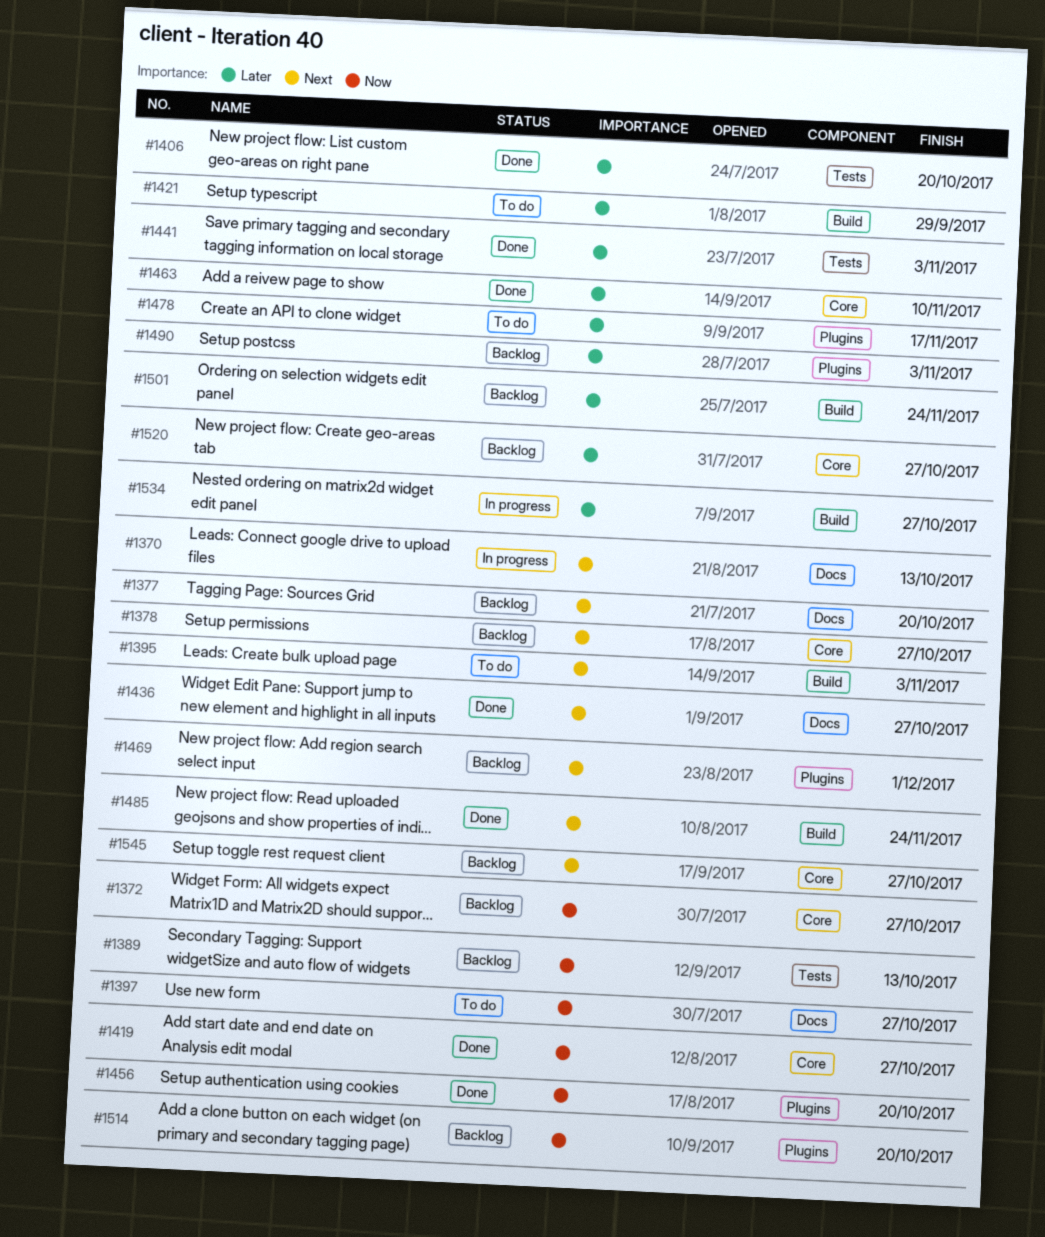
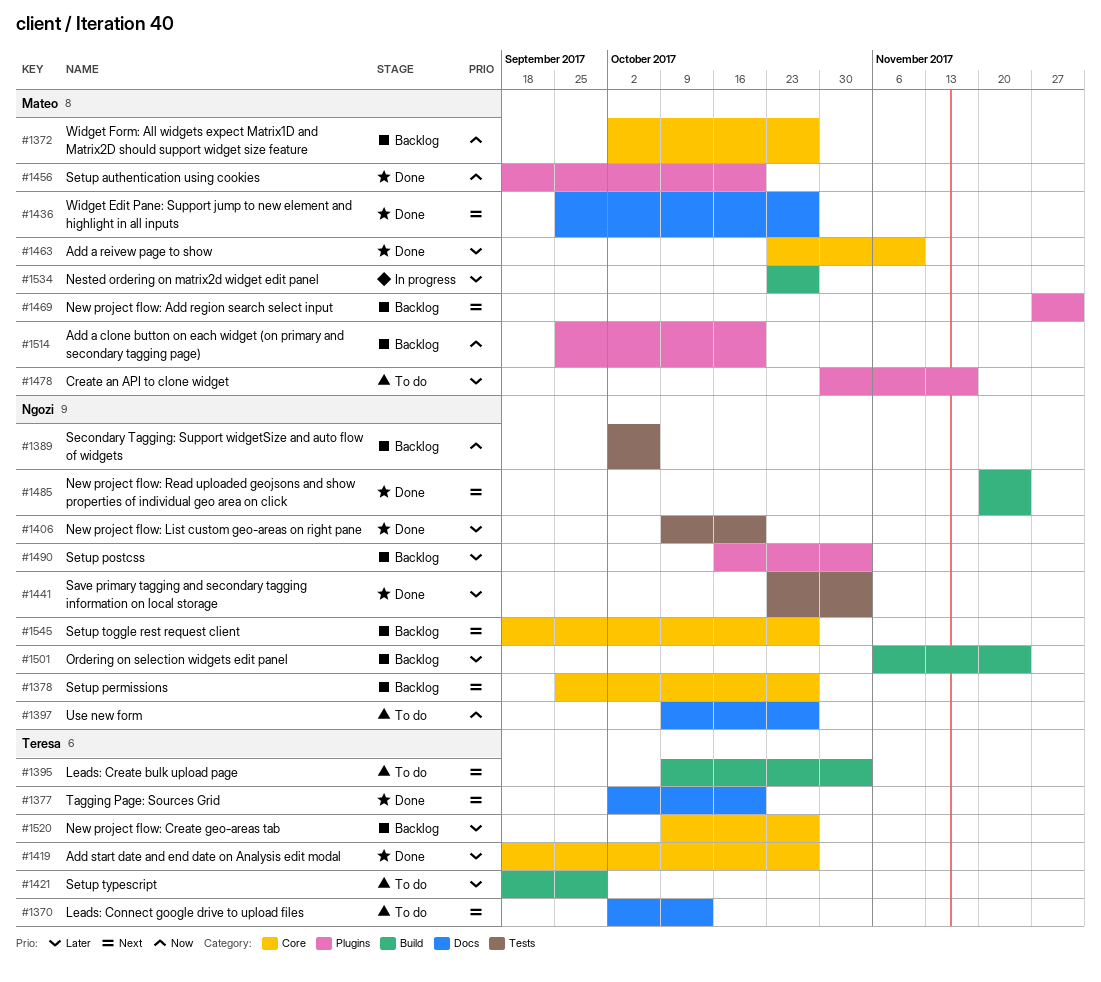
#1370, status: In progress -> To do
#1377, status: Backlog -> Done
#1389, due: Oct 13 -> Oct 6
#1419, priority: Now -> Later

